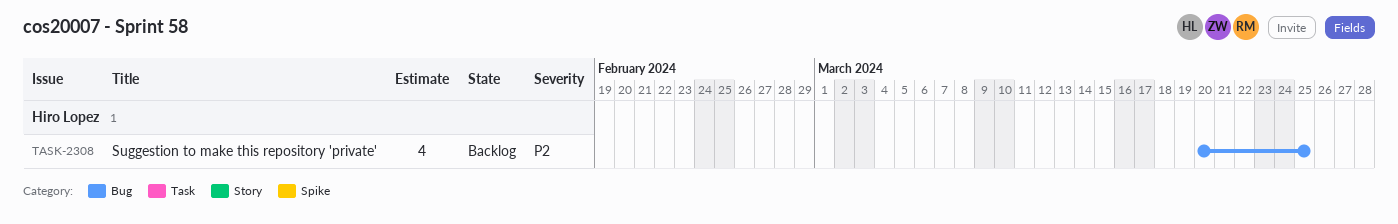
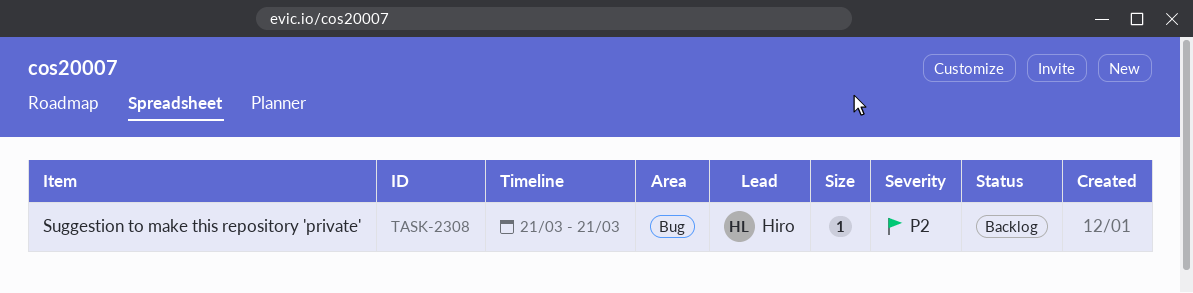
TASK-2308, estimate: 4 -> 1
TASK-2308, start: Mar 20 -> Mar 21
TASK-2308, due: Mar 25 -> Mar 21

